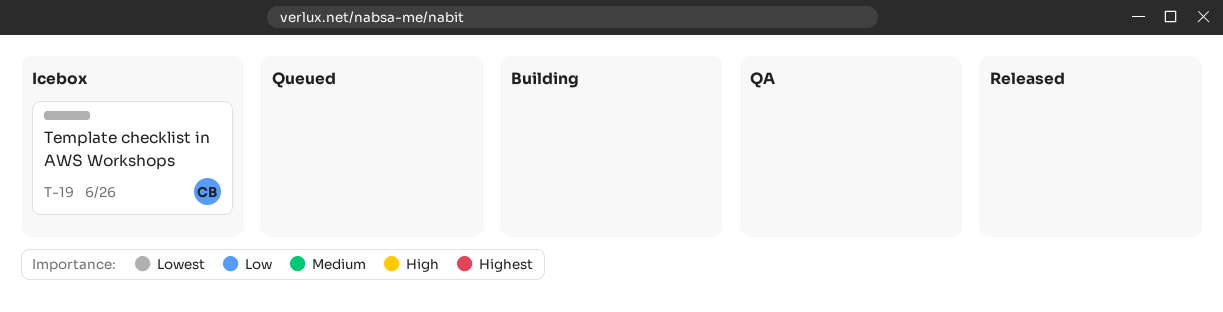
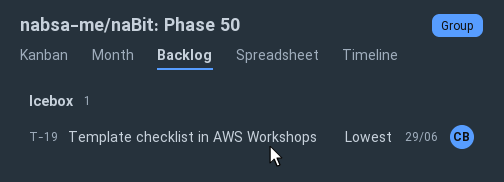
T-19, due: Jun 26 -> Jun 29

